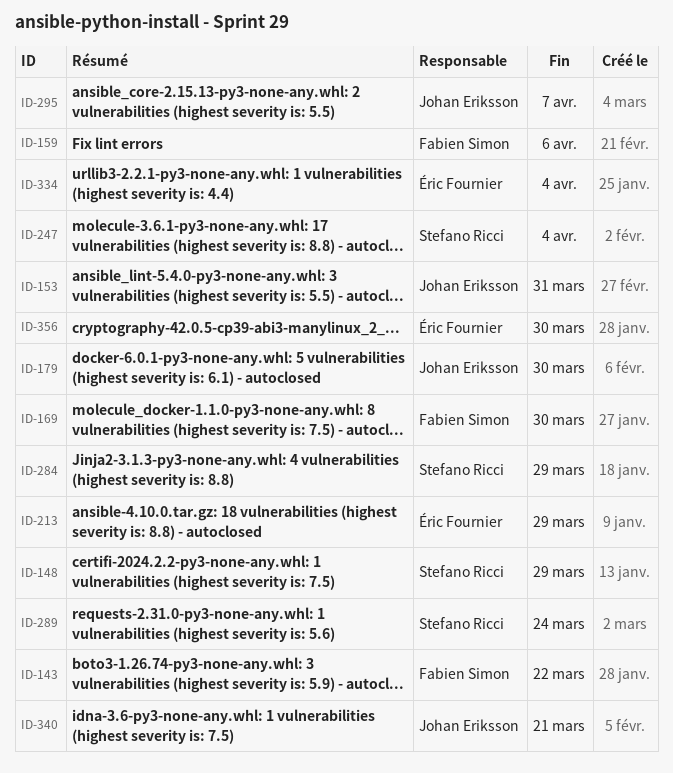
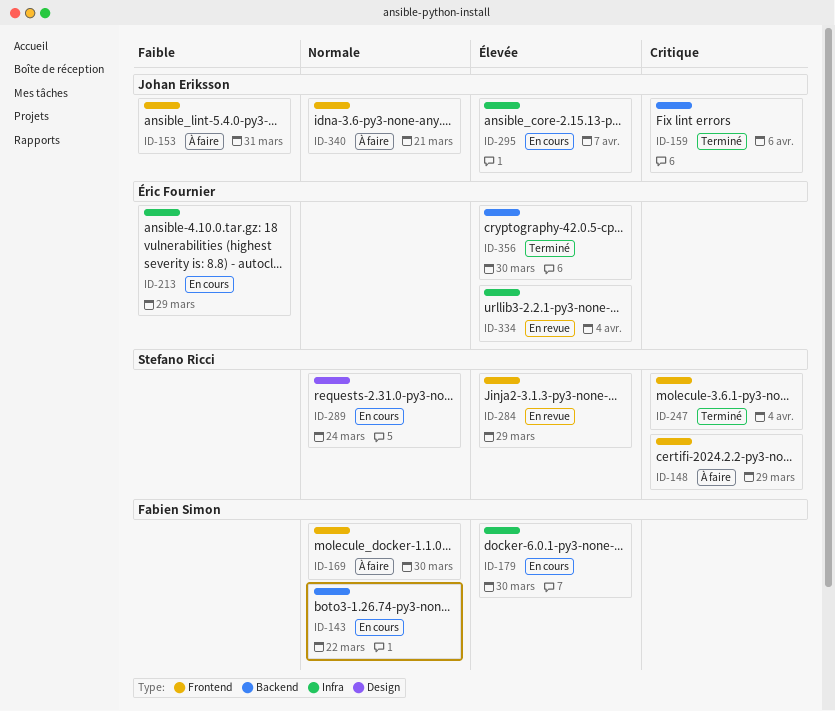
ID-159, owner: Fabien Simon -> Johan Eriksson
ID-179, owner: Johan Eriksson -> Fabien Simon

